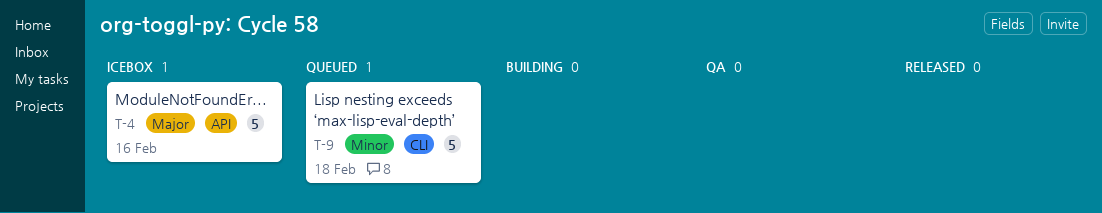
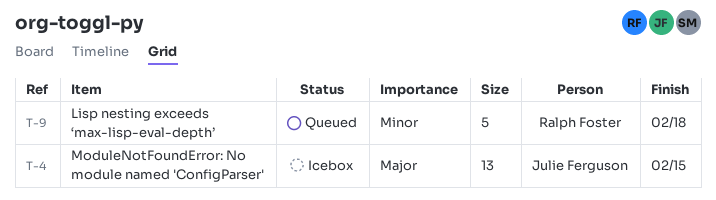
T-4, estimate: 5 -> 13
T-4, due: Feb 16 -> Feb 15

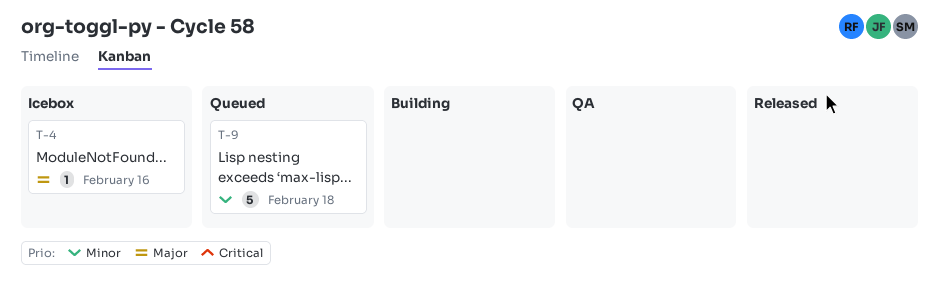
T-4, estimate: 13 -> 1
T-4, due: Feb 15 -> Feb 16

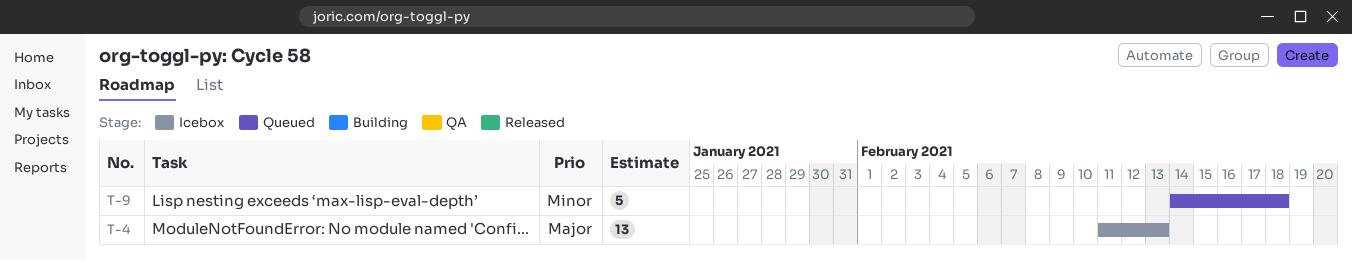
T-4, estimate: 1 -> 13
T-4, due: Feb 16 -> Feb 13

